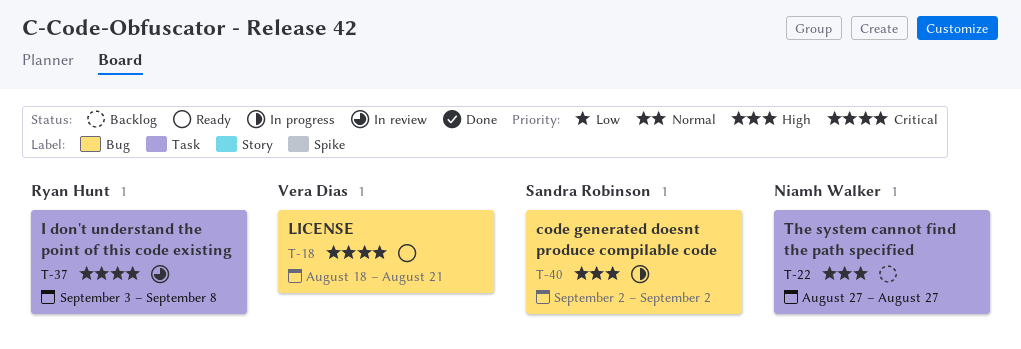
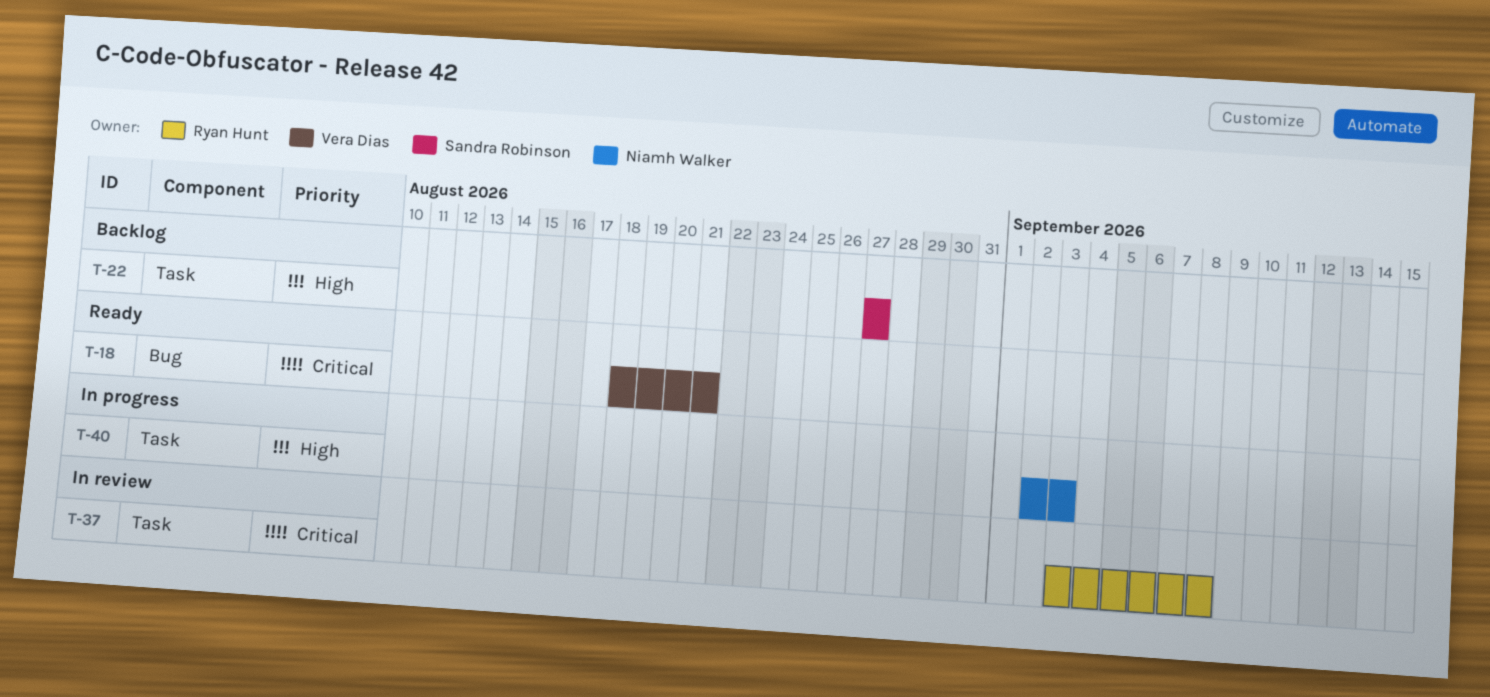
T-22, owner: Niamh Walker -> Sandra Robinson
T-40, owner: Sandra Robinson -> Niamh Walker
T-40, label: Bug -> Task
T-40, due: Sep 2 -> Sep 3

